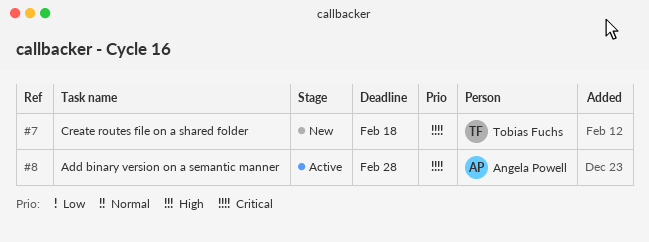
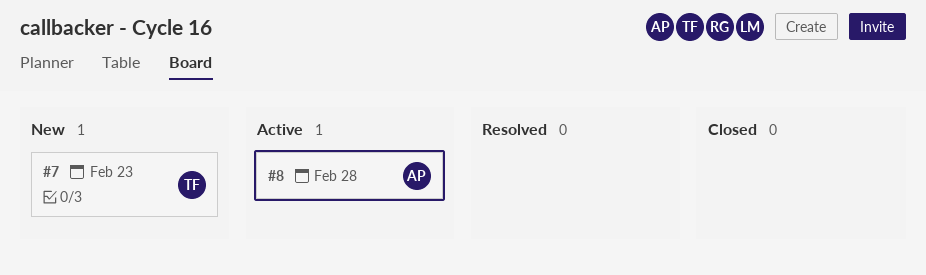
#7, due: Feb 18 -> Feb 23

